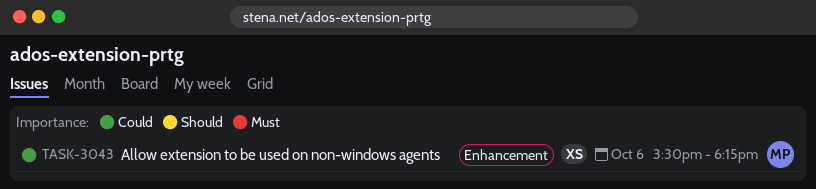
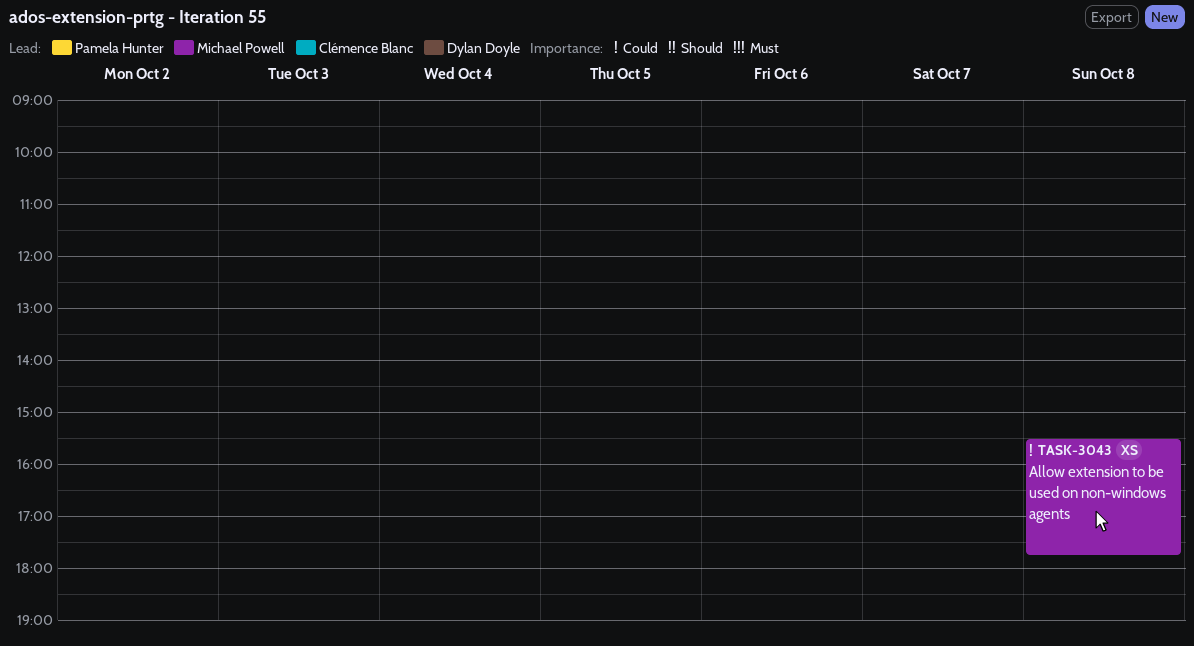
TASK-3043, day: Oct 6 -> Oct 8
TASK-3043, ends: 18:15 -> 17:45

